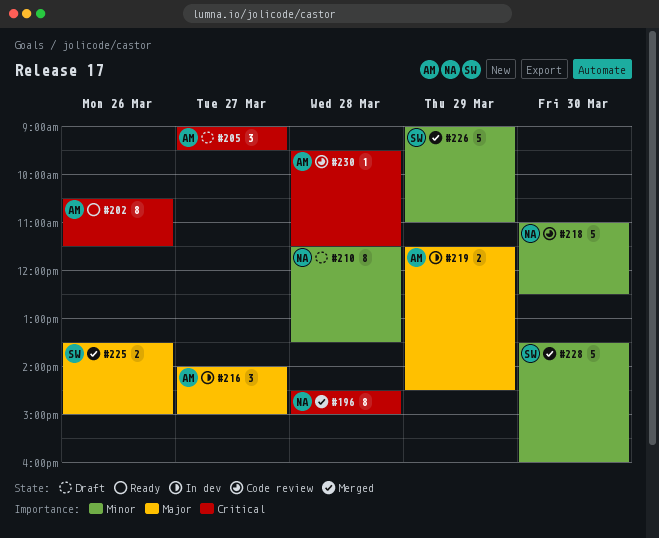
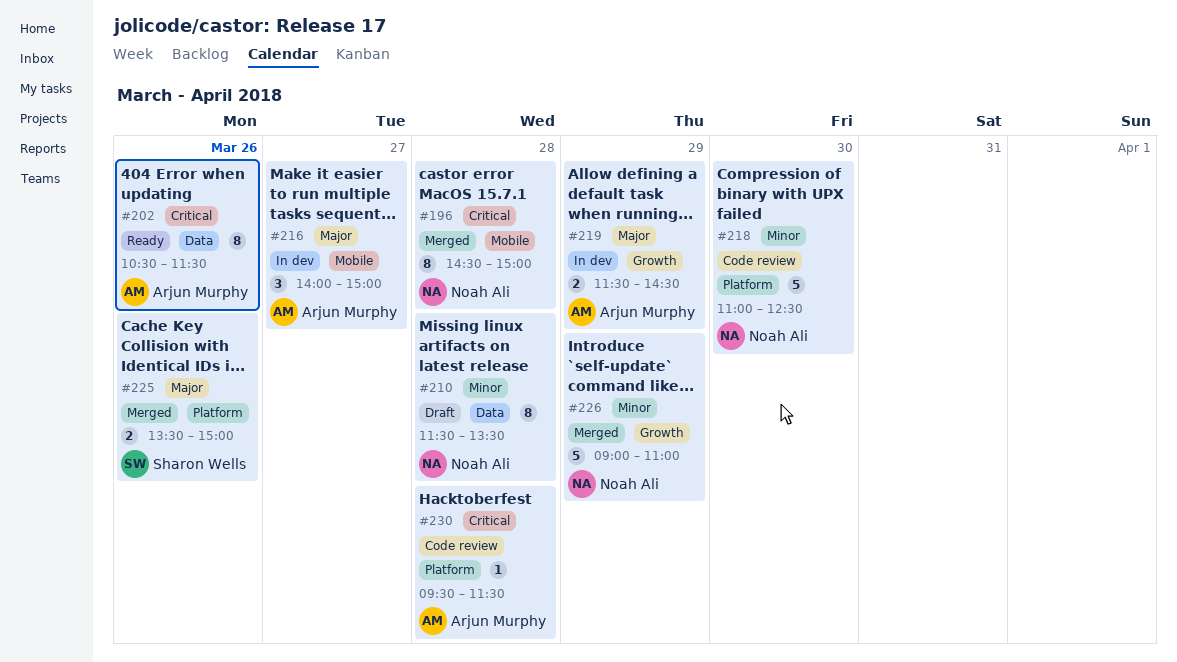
#205: present -> none
#226, owner: Sharon Wells -> Noah Ali
#228: present -> none

